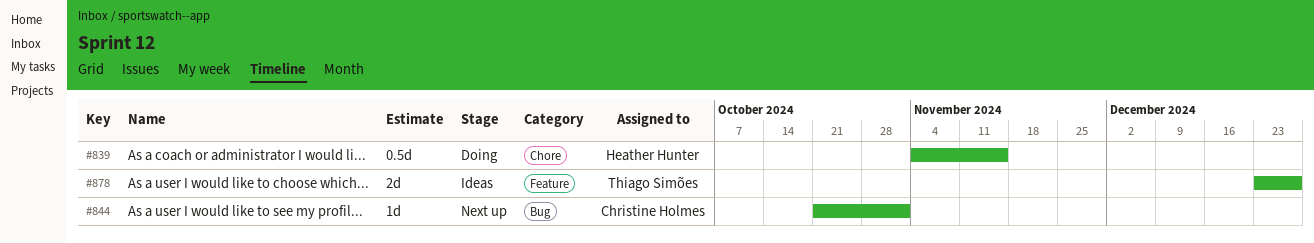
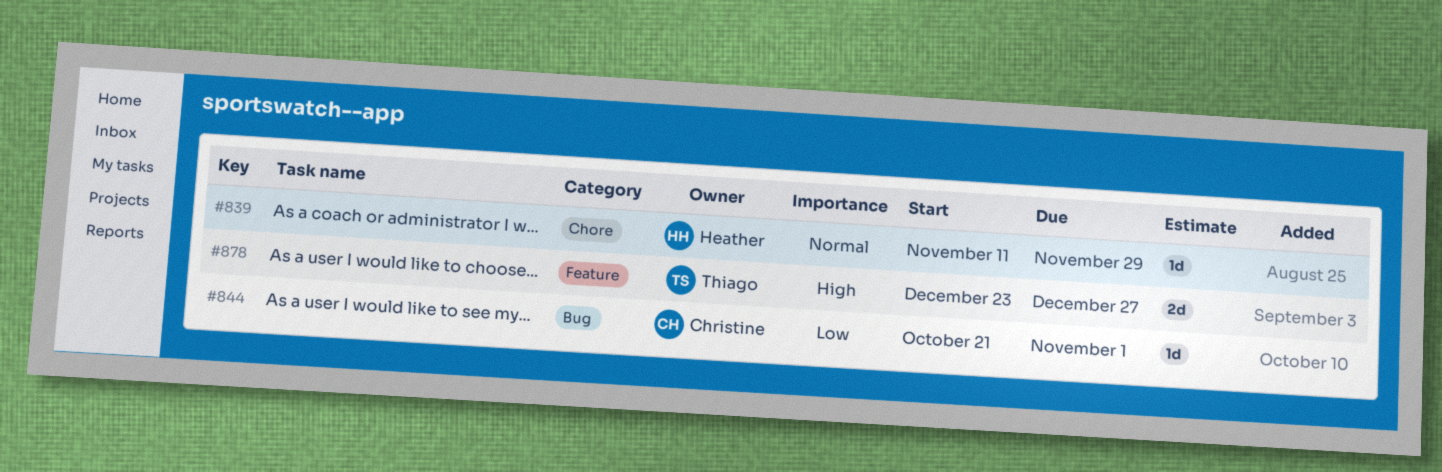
#839, estimate: 0.5d -> 1d
#839, start: Nov 4 -> Nov 11
#839, due: Nov 15 -> Nov 29

